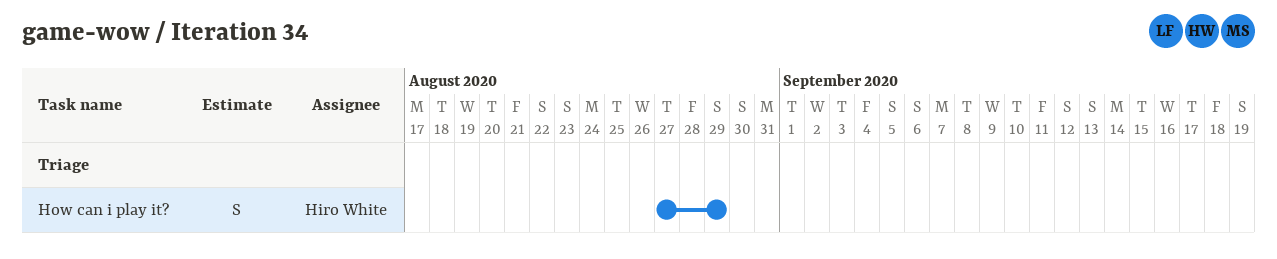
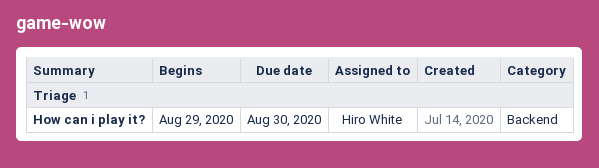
How can i play it?, start: Aug 27 -> Aug 29
How can i play it?, due: Aug 29 -> Aug 30

